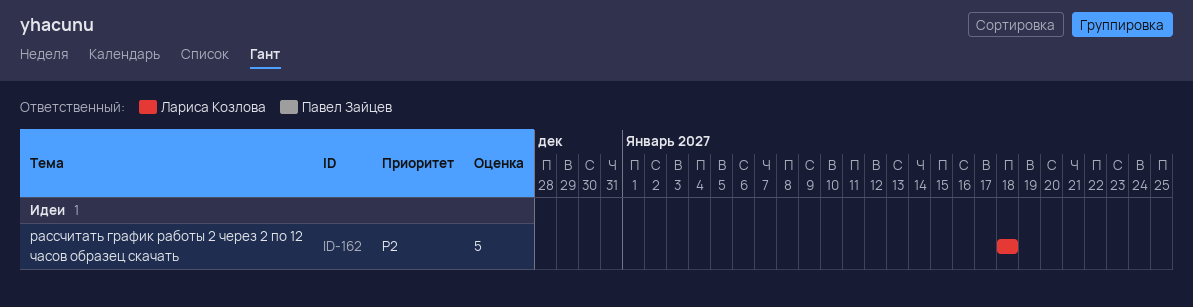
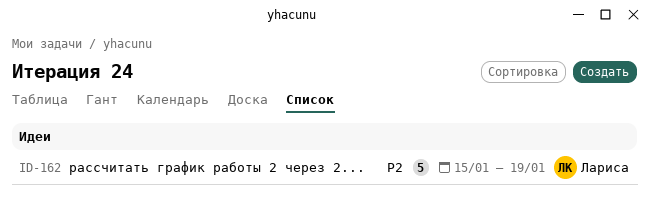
ID-162, start: Jan 18 -> Jan 15
ID-162, due: Jan 18 -> Jan 19

